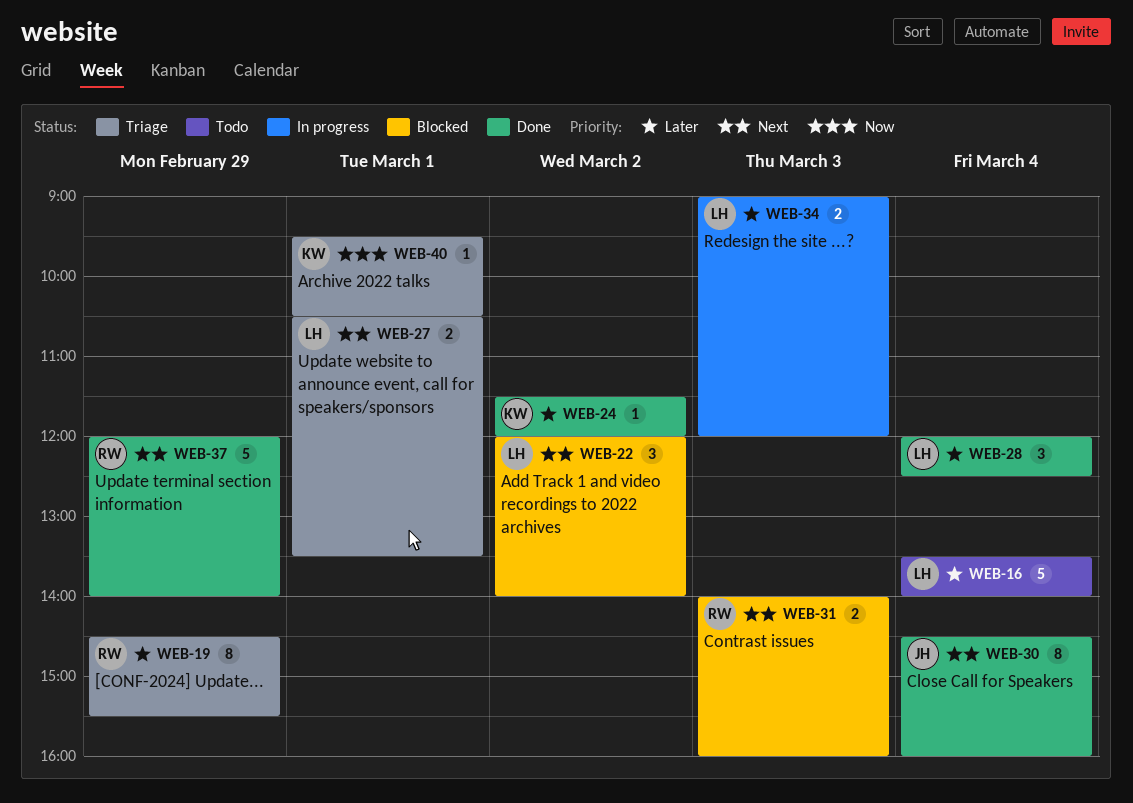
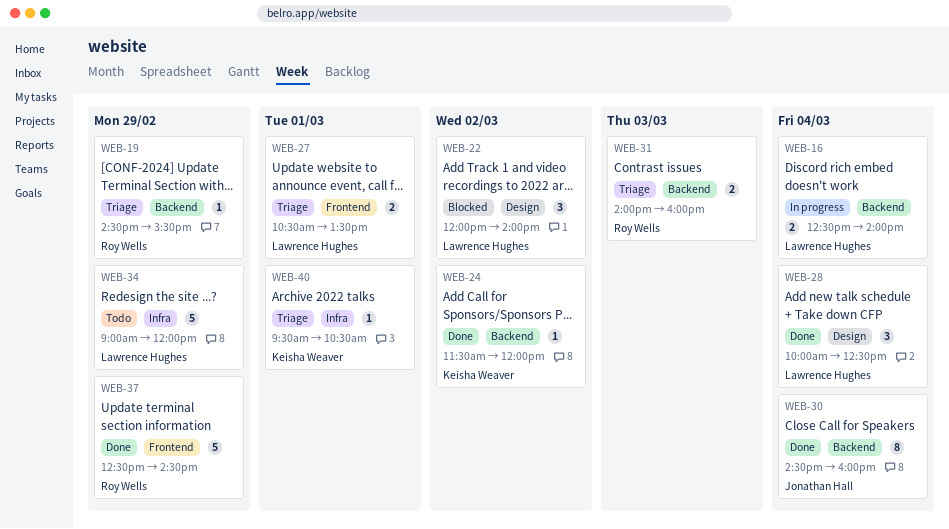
WEB-16, status: Todo -> In progress
WEB-16, estimate: 5 -> 2
WEB-16, begins: 13:30 -> 12:30
WEB-19, estimate: 8 -> 1
WEB-28, begins: 12:00 -> 10:00
WEB-31, status: Blocked -> Triage
WEB-34, status: In progress -> Todo
WEB-34, estimate: 2 -> 5
WEB-34, day: Mar 3 -> Feb 29
WEB-37, begins: 12:00 -> 12:30
WEB-37, ends: 14:00 -> 14:30

